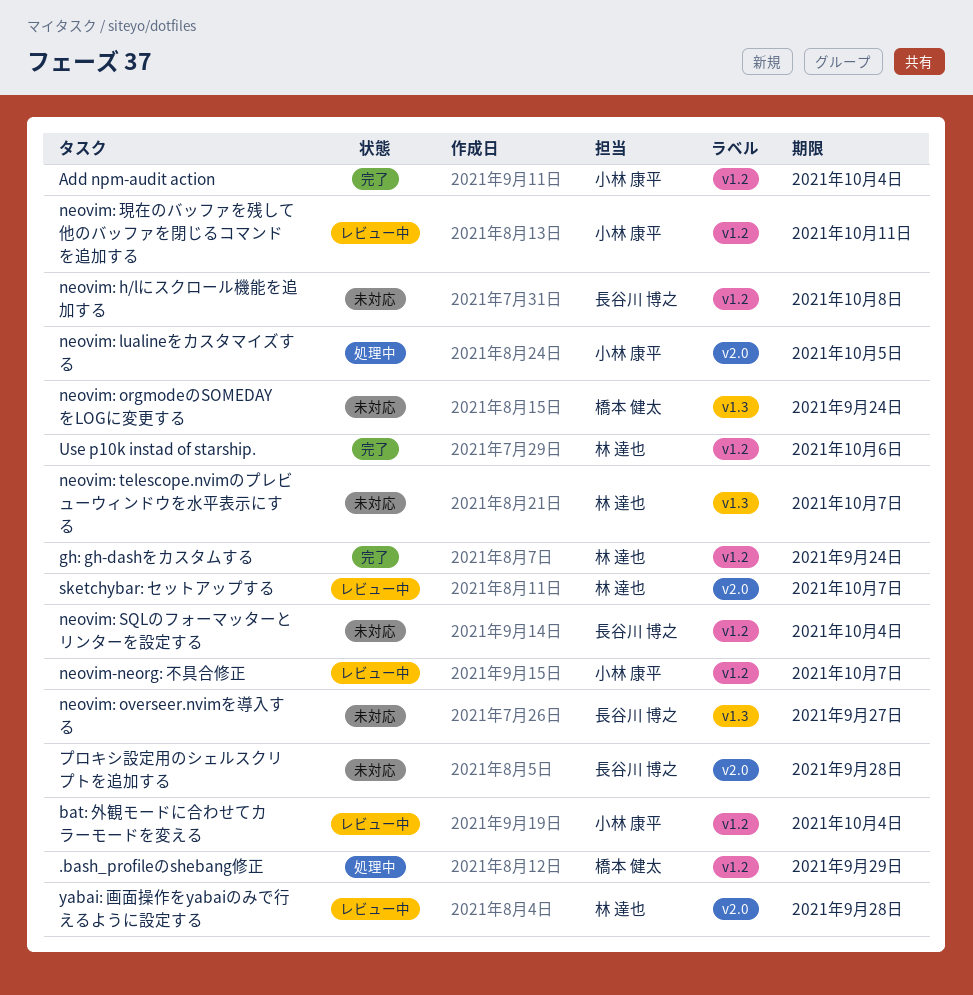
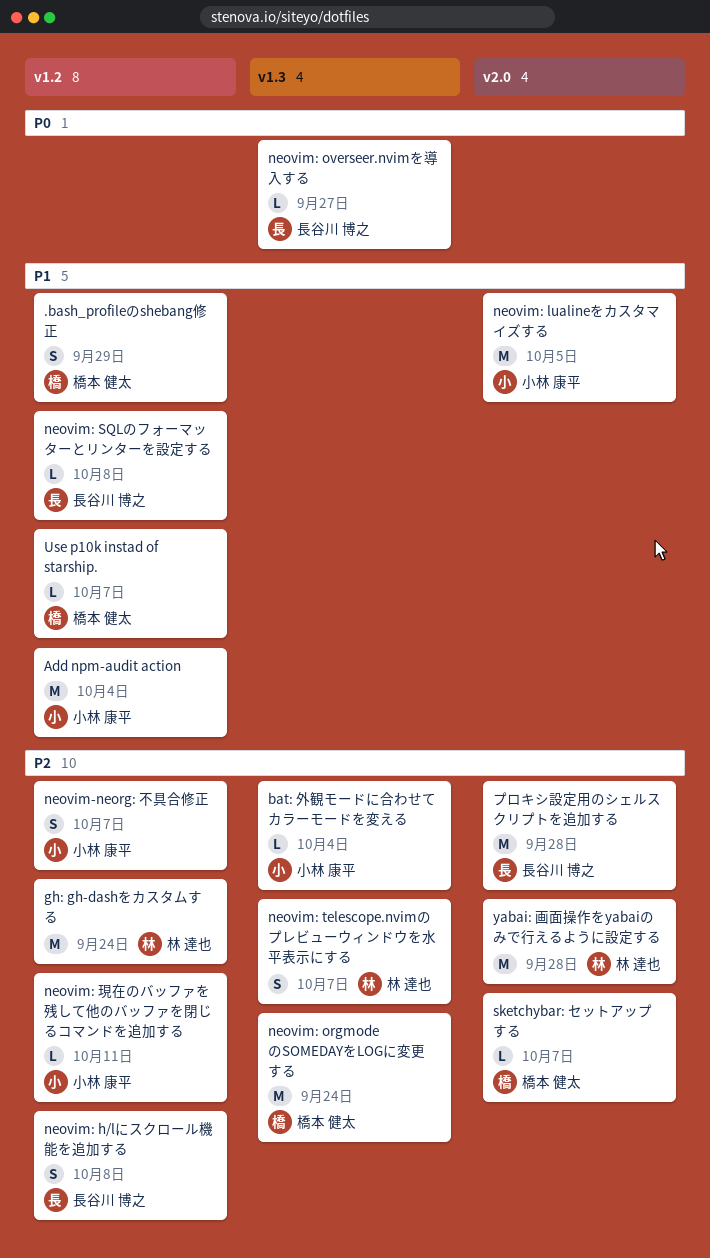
bat: 外観モードに合わせてカラーモードを変える, label: v1.2 -> v1.3
neovim: SQLのフォーマッターとリンターを設定する, due: Oct 4 -> Oct 8
sketchybar: セットアップする, owner: 林 達也 -> 橋本 健太
Use p10k instad of starship., owner: 林 達也 -> 橋本 健太
Use p10k instad of starship., due: Oct 6 -> Oct 7

